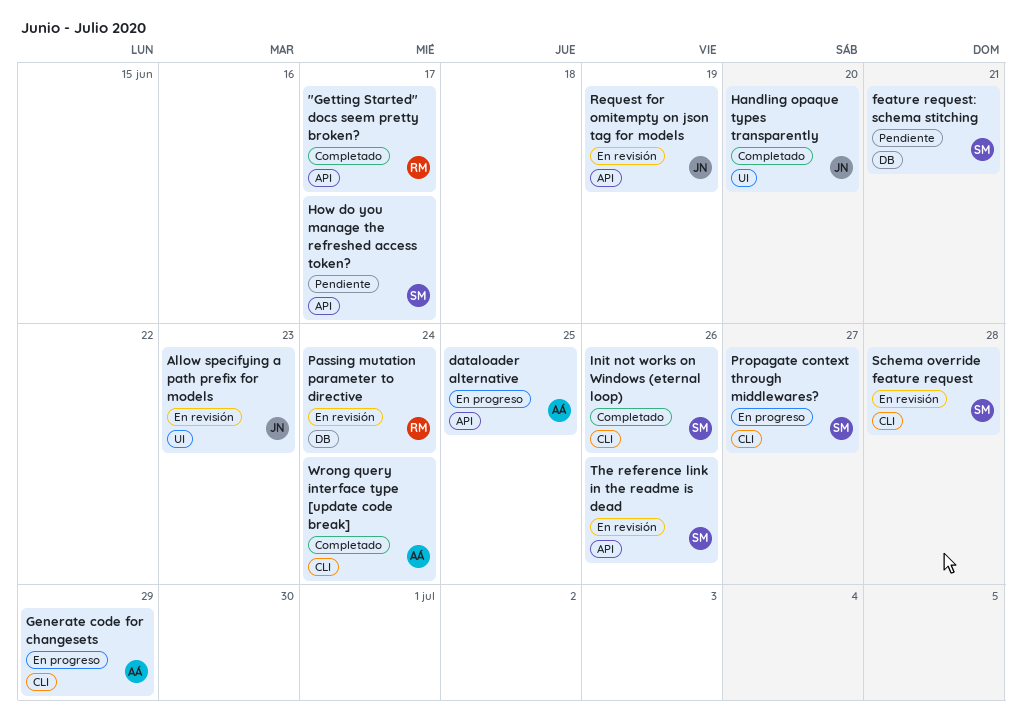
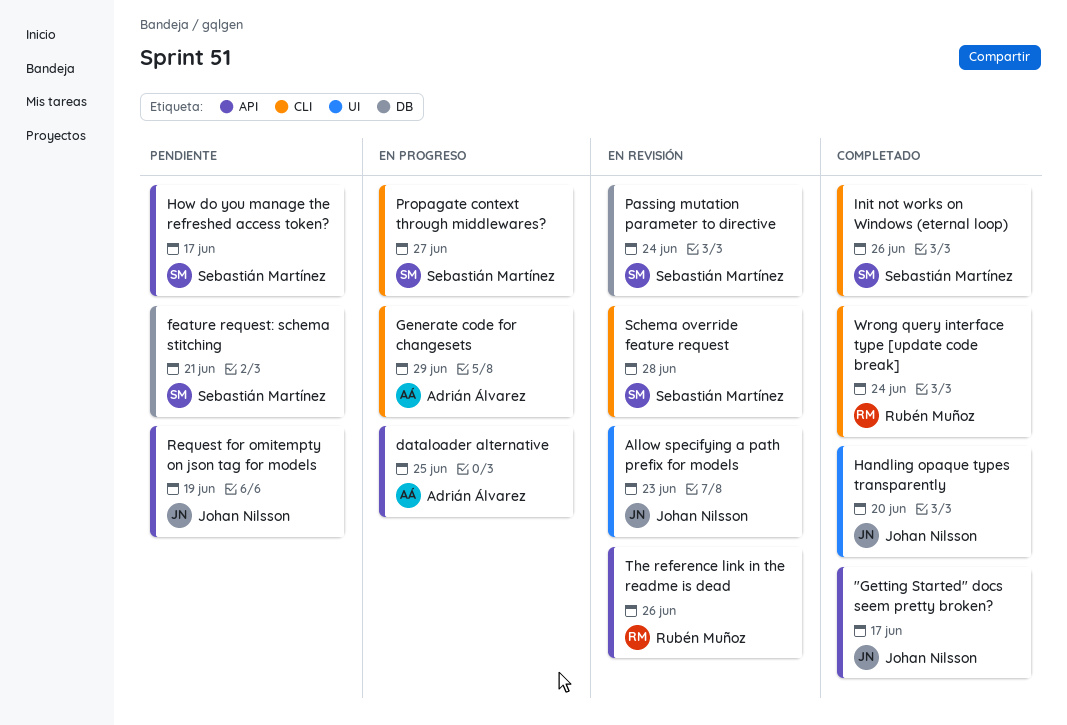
"Getting Started" docs seem pretty broken?, owner: Rubén Muñoz -> Johan Nilsson
Passing mutation parameter to directive, owner: Rubén Muñoz -> Sebastián Martínez
Request for omitempty on json tag for models, status: En revisión -> Pendiente
The reference link in the readme is dead, owner: Sebastián Martínez -> Rubén Muñoz
Wrong query interface type [update code break], owner: Adrián Álvarez -> Rubén Muñoz

